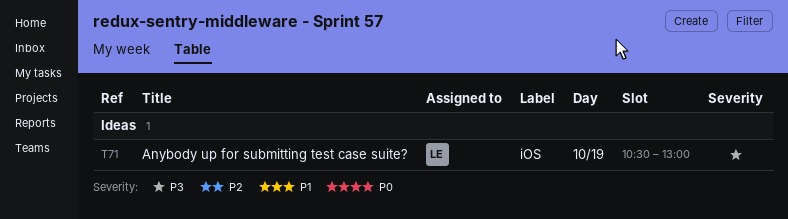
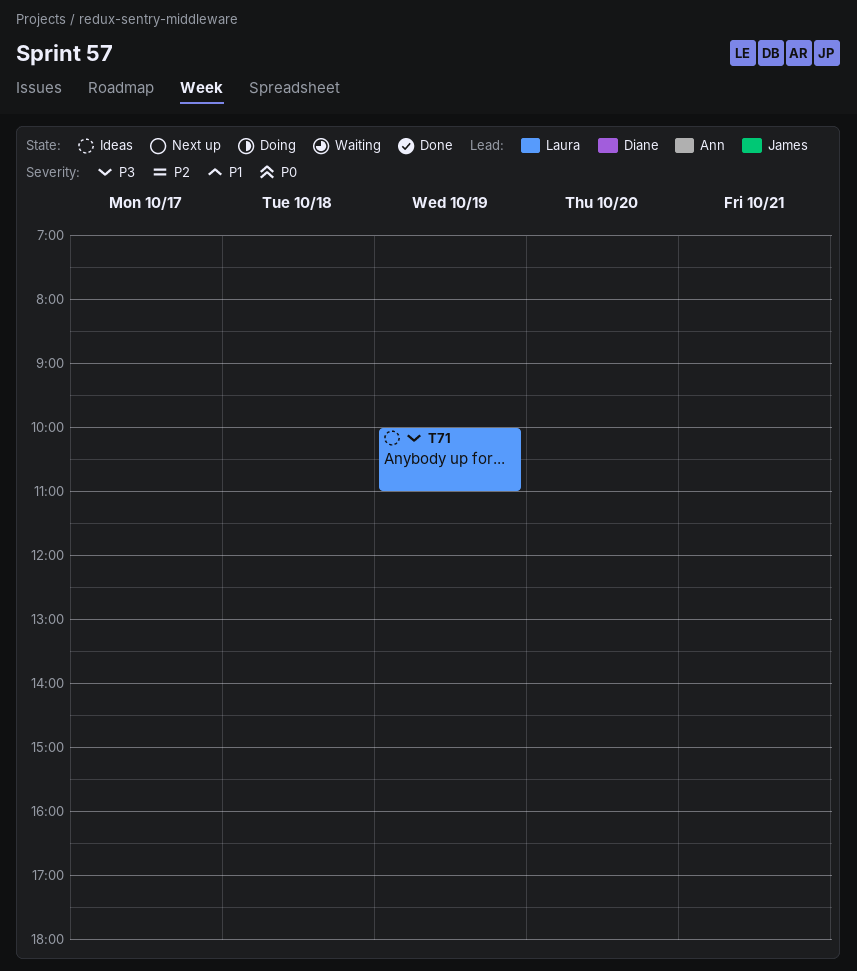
T71, begins: 10:30 -> 10:00
T71, ends: 13:00 -> 11:00

